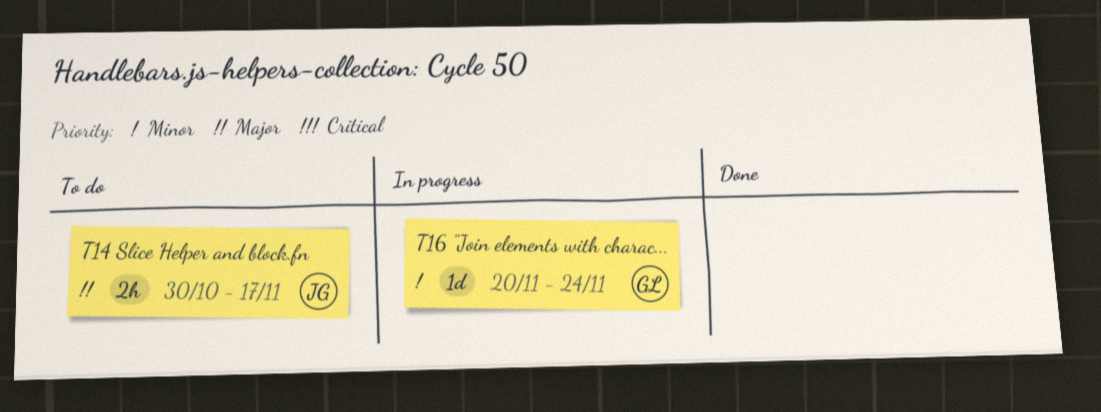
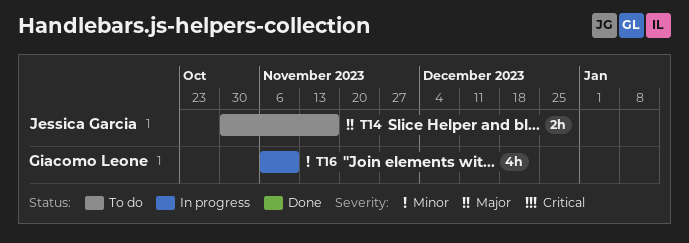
T16, estimate: 1d -> 4h
T16, start: Nov 20 -> Nov 6
T16, due: Nov 24 -> Nov 10

